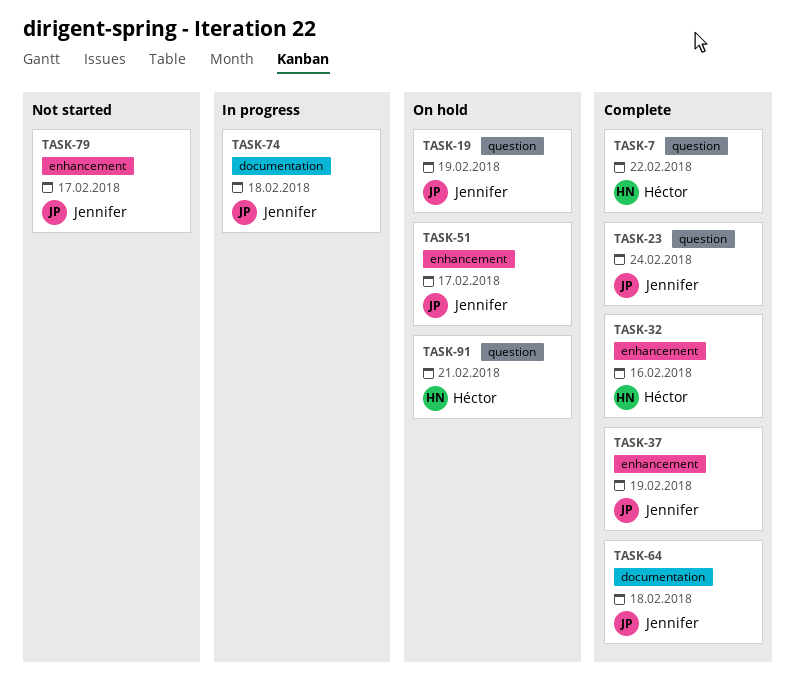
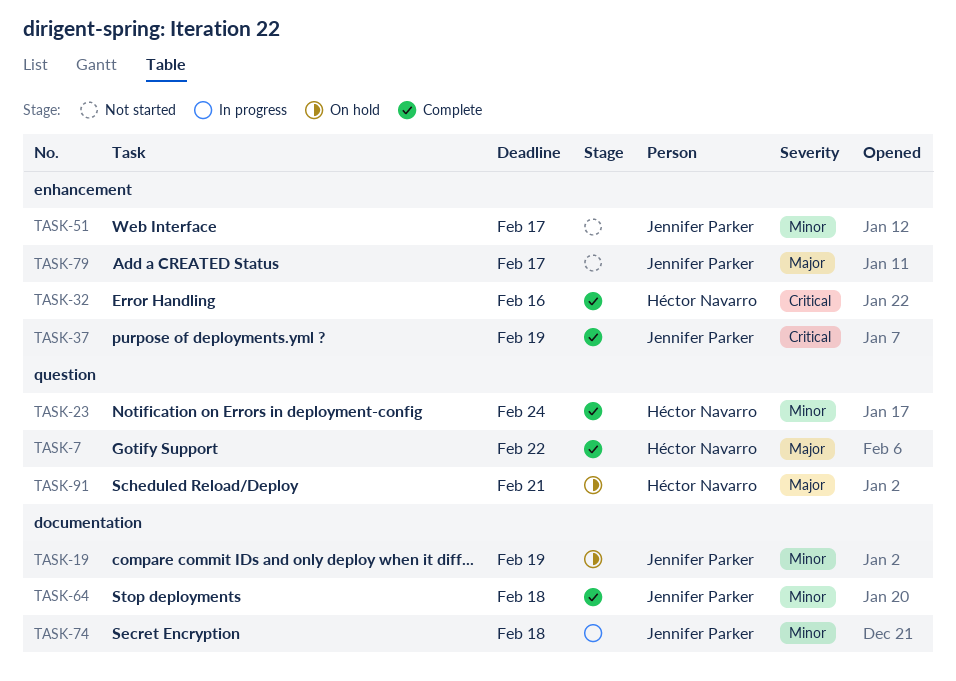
TASK-19, label: question -> documentation
TASK-23, owner: Jennifer Parker -> Héctor Navarro
TASK-51, status: On hold -> Not started

